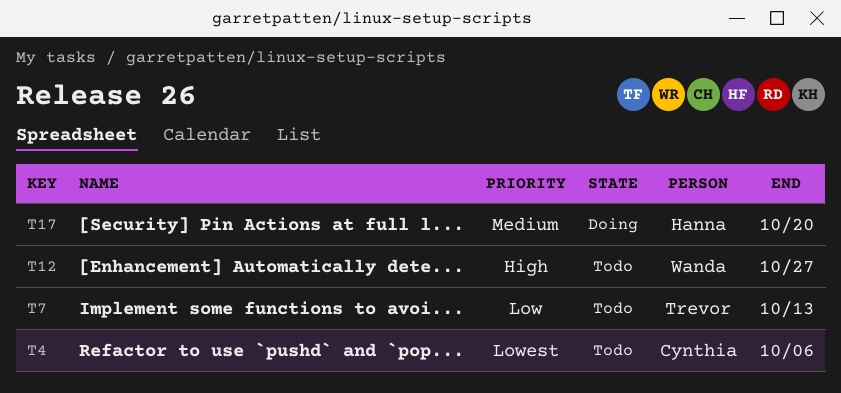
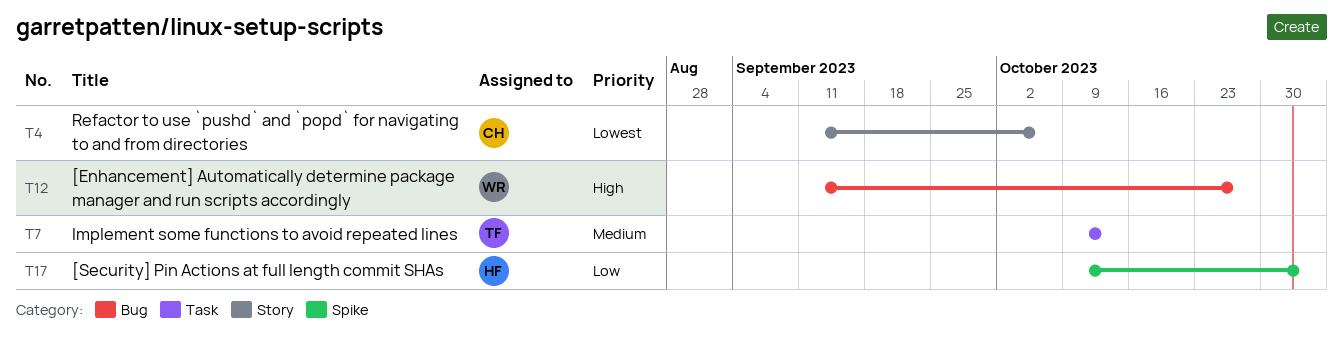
T7, priority: Low -> Medium
T17, priority: Medium -> Low
T17, due: Oct 20 -> Nov 3

